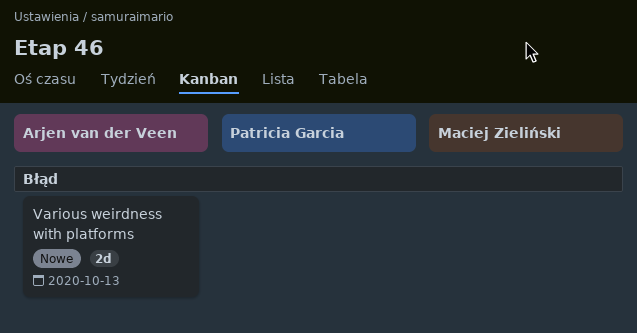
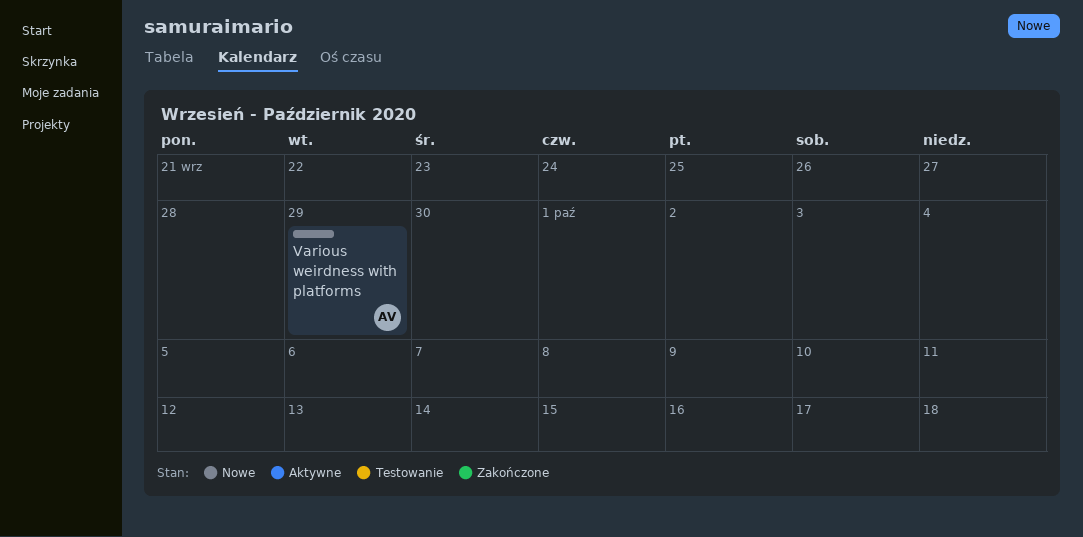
Various weirdness with platforms, due: Oct 13 -> Sep 29

